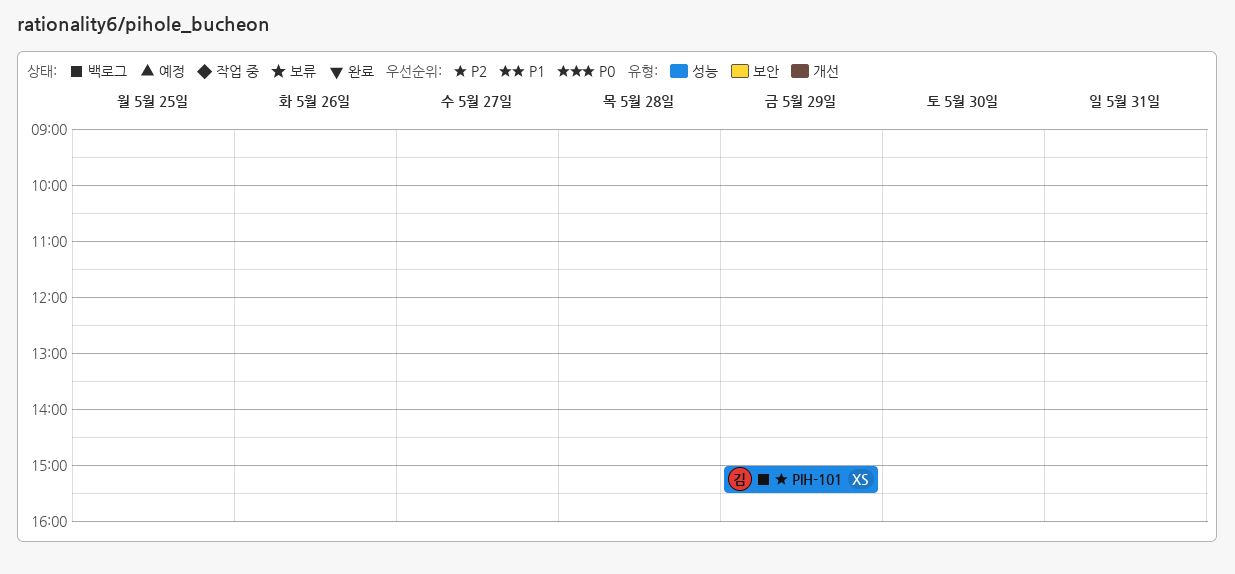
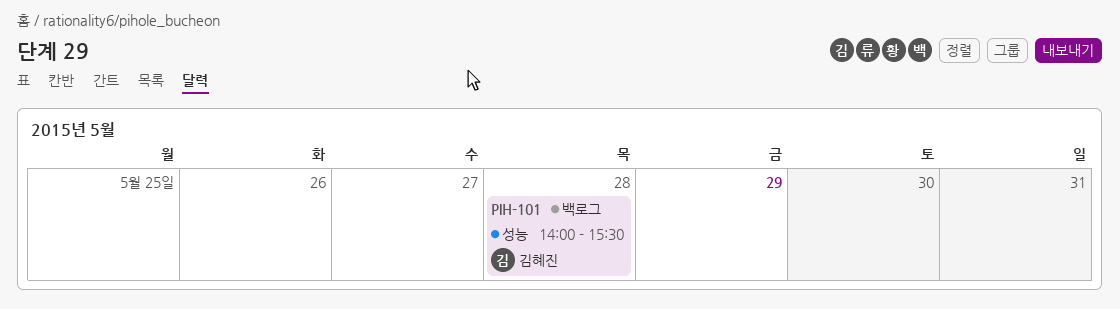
PIH-101, day: May 29 -> May 28
PIH-101, begins: 15:00 -> 14:00

